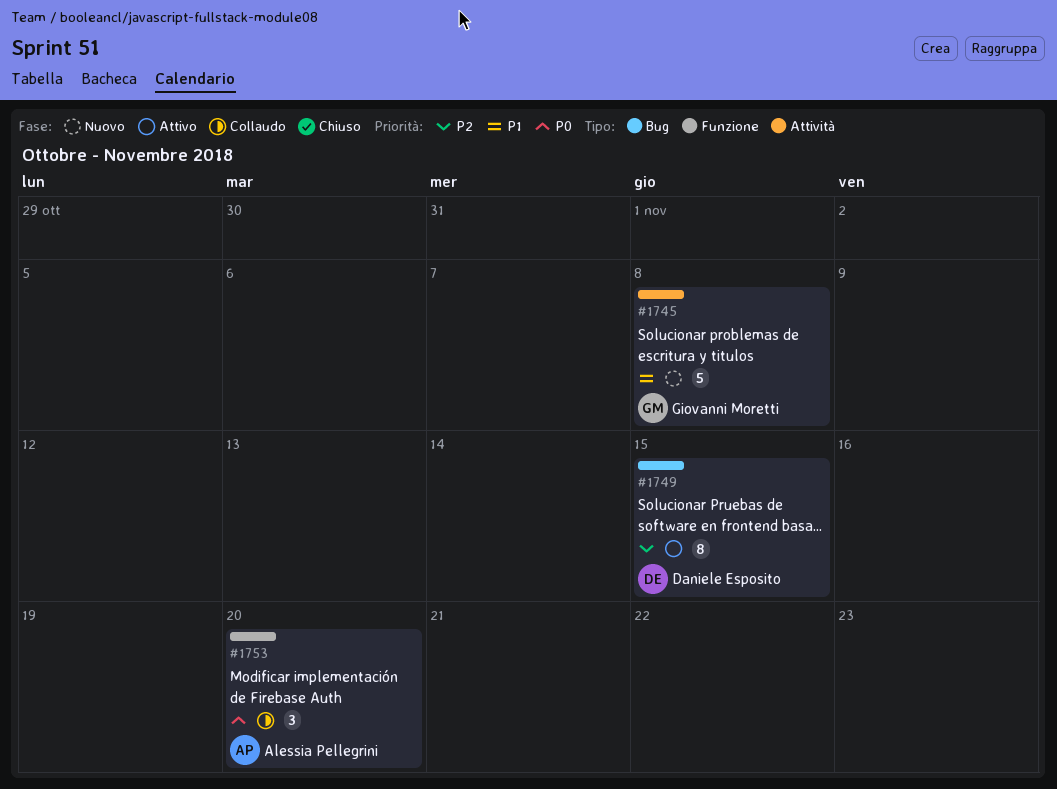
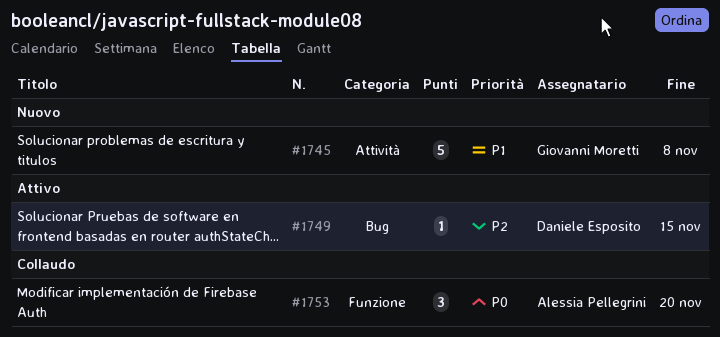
#1749, estimate: 8 -> 1

